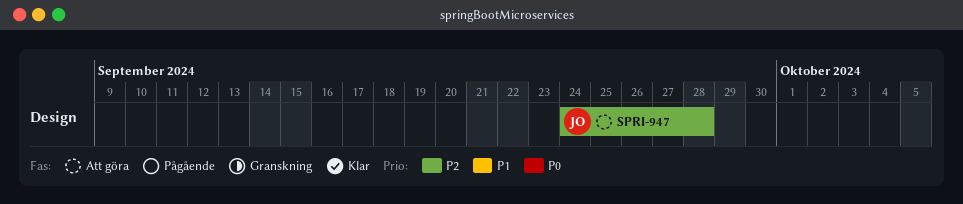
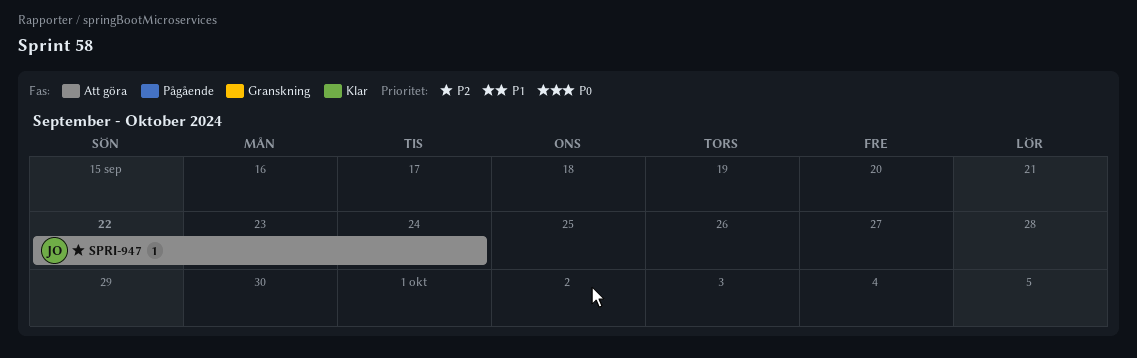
SPRI-947, start: Sep 24 -> Sep 22
SPRI-947, due: Sep 28 -> Sep 24

